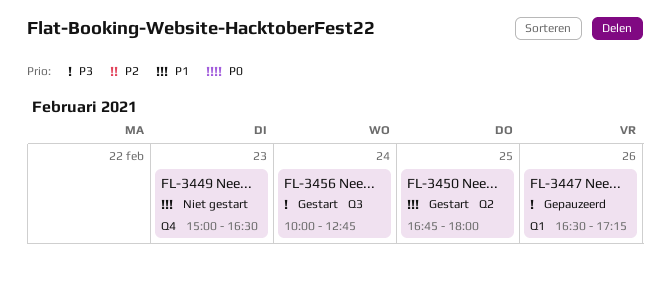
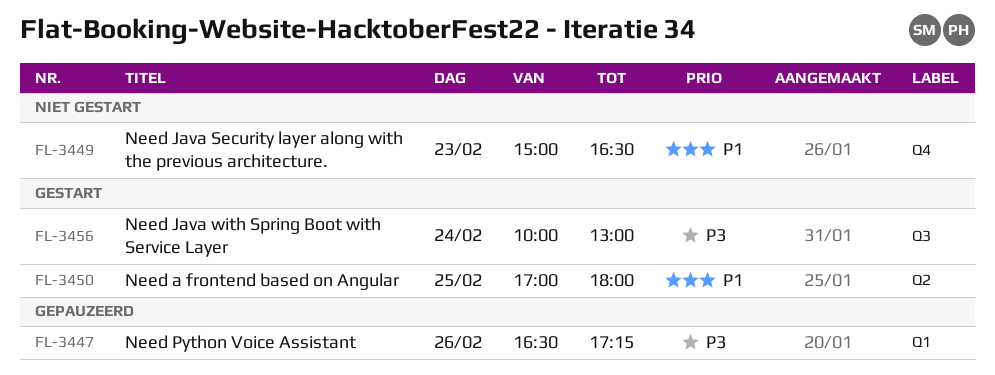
FL-3450, begins: 16:45 -> 17:00
FL-3456, ends: 12:45 -> 13:00

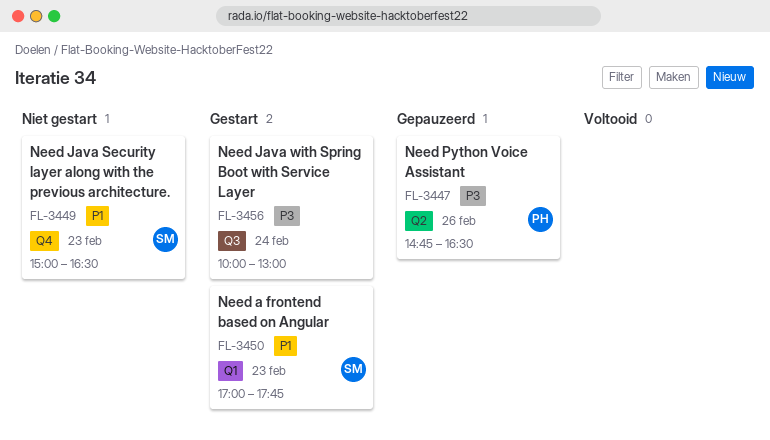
FL-3447, label: Q1 -> Q2
FL-3447, begins: 16:30 -> 14:45
FL-3447, ends: 17:15 -> 16:30
FL-3450, label: Q2 -> Q1
FL-3450, day: Feb 25 -> Feb 23
FL-3450, ends: 18:00 -> 17:45

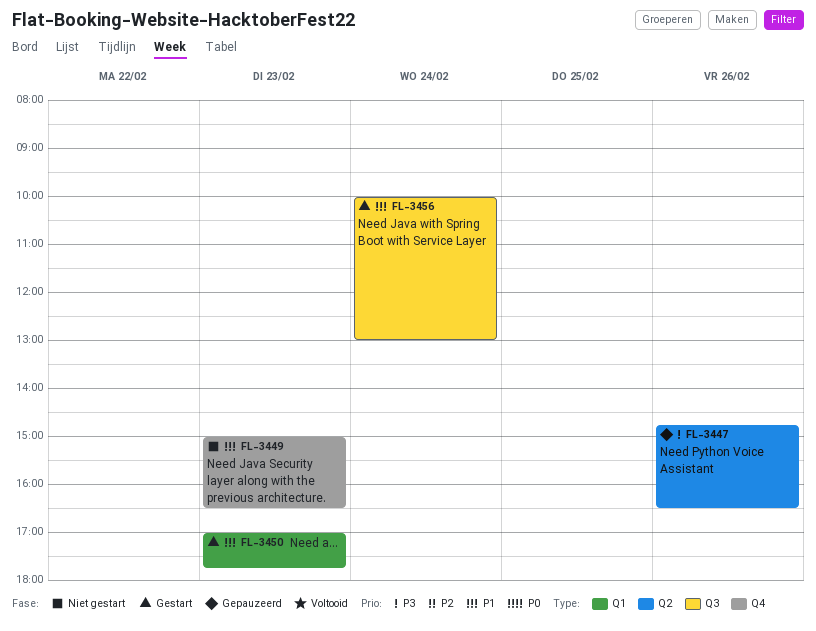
FL-3456, priority: P3 -> P1

